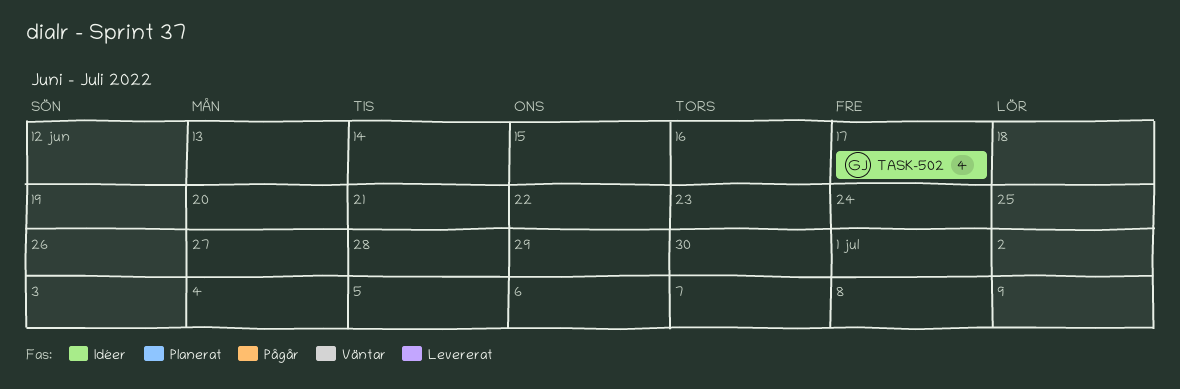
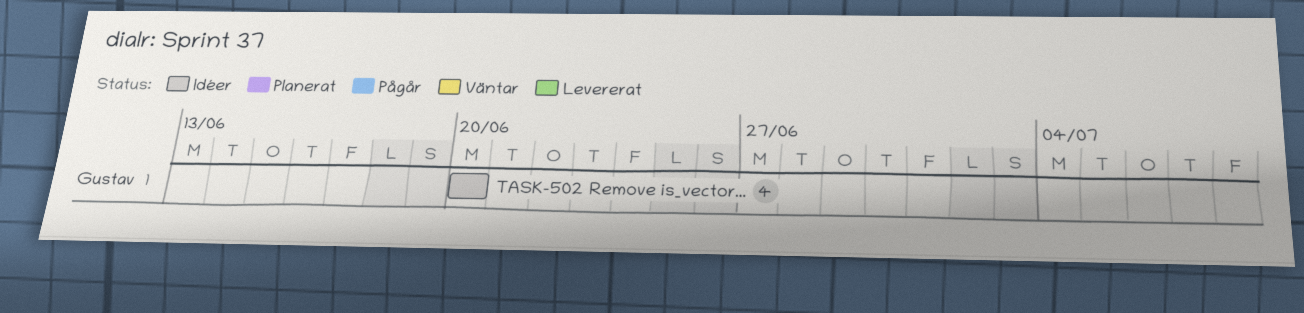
TASK-502, start: Jun 17 -> Jun 20
TASK-502, due: Jun 17 -> Jun 20

